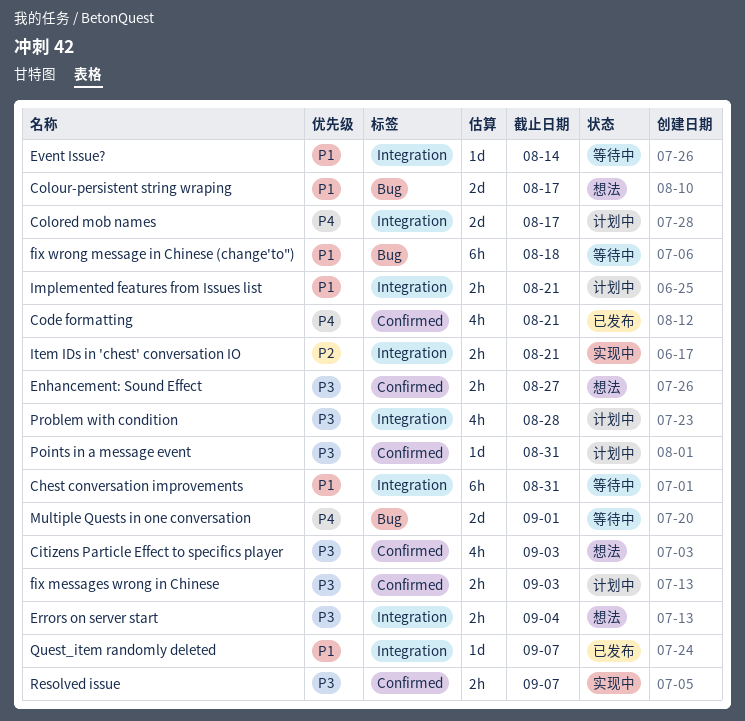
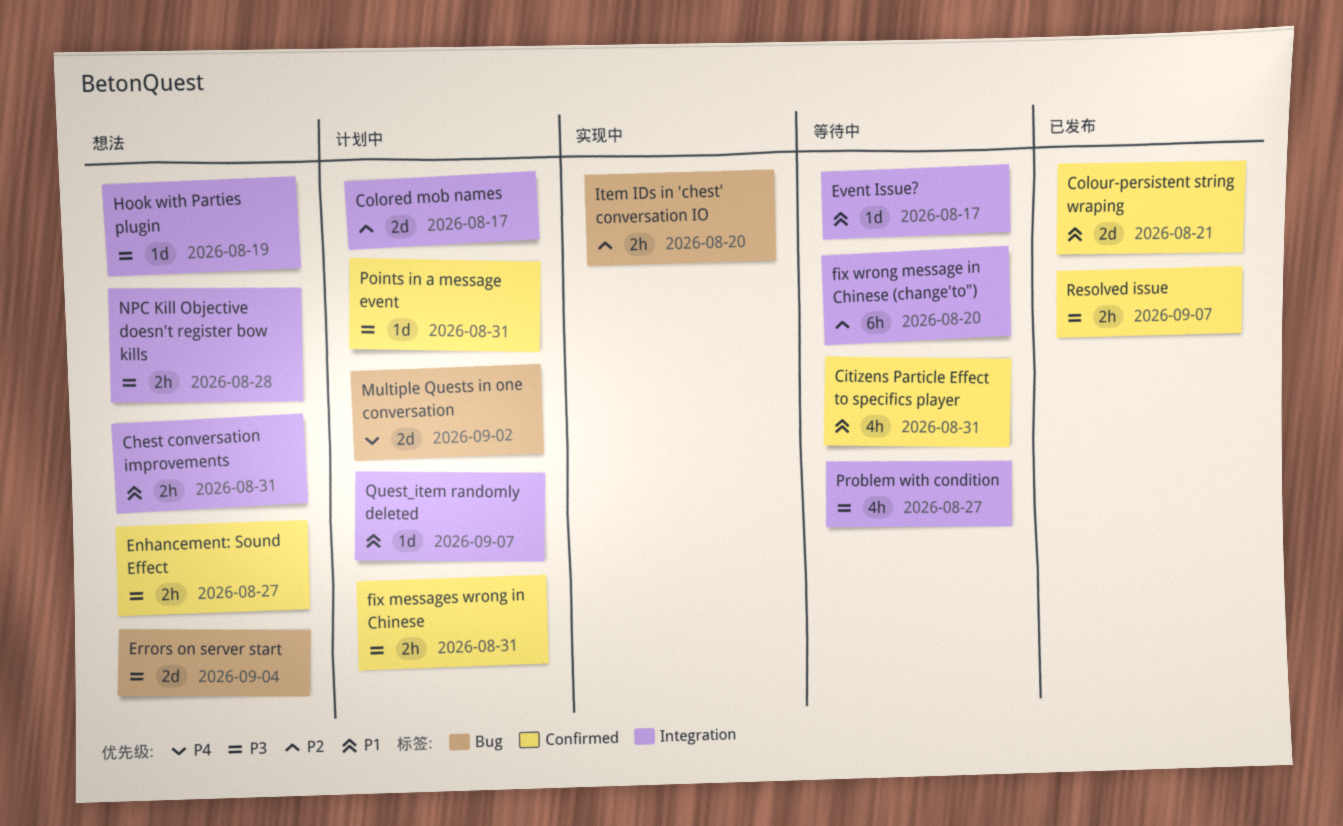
Chest conversation improvements, status: 等待中 -> 想法
Chest conversation improvements, estimate: 6h -> 2h
Citizens Particle Effect to specifics player, status: 想法 -> 等待中
Citizens Particle Effect to specifics player, priority: P3 -> P1
Citizens Particle Effect to specifics player, due: Sep 3 -> Aug 31
Code formatting: present -> none
Colored mob names, priority: P4 -> P2
Colour-persistent string wraping, status: 想法 -> 已发布
Colour-persistent string wraping, label: Bug -> Confirmed
Colour-persistent string wraping, due: Aug 17 -> Aug 21
Errors on server start, label: Integration -> Bug
Errors on server start, estimate: 2h -> 2d
Event Issue?, due: Aug 14 -> Aug 17
fix messages wrong in Chinese, due: Sep 3 -> Aug 31
fix wrong message in Chinese (change'to"), priority: P1 -> P2
fix wrong message in Chinese (change'to"), label: Bug -> Integration
fix wrong message in Chinese (change'to"), due: Aug 18 -> Aug 20
Hook with Parties plugin: none -> present
Implemented features from Issues list: present -> none
Item IDs in 'chest' conversation IO, label: Integration -> Bug
Item IDs in 'chest' conversation IO, due: Aug 21 -> Aug 20
Multiple Quests in one conversation, status: 等待中 -> 计划中
Multiple Quests in one conversation, due: Sep 1 -> Sep 2
NPC Kill Objective doesn't register bow kills: none -> present
Problem with condition, status: 计划中 -> 等待中
Problem with condition, due: Aug 28 -> Aug 27
Quest_item randomly deleted, status: 已发布 -> 计划中
Resolved issue, status: 实现中 -> 已发布

